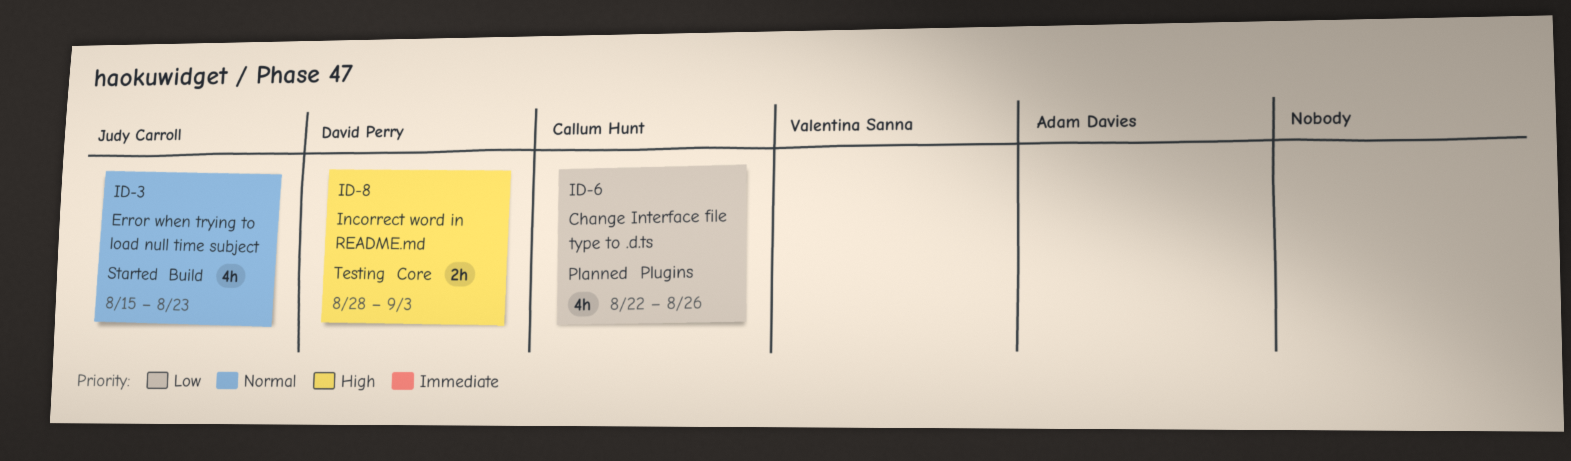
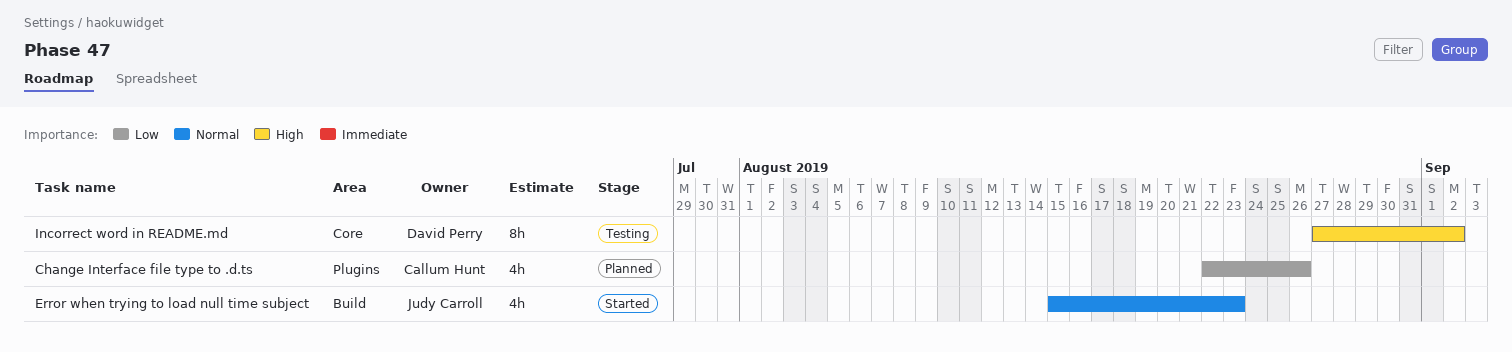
Incorrect word in README.md, estimate: 2h -> 8h
Incorrect word in README.md, start: Aug 28 -> Aug 27
Incorrect word in README.md, due: Sep 3 -> Sep 2

